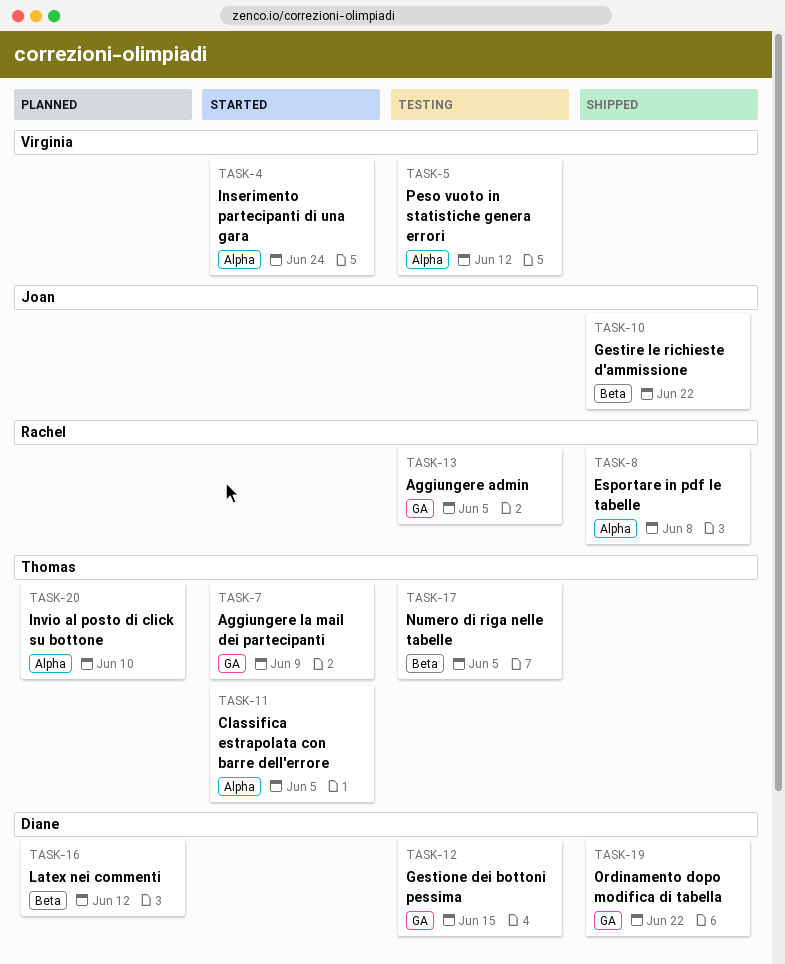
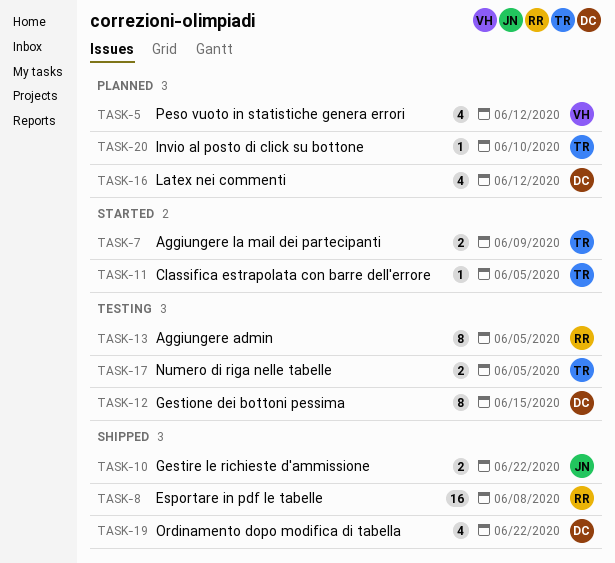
TASK-4: present -> none
TASK-5, status: Testing -> Planned

